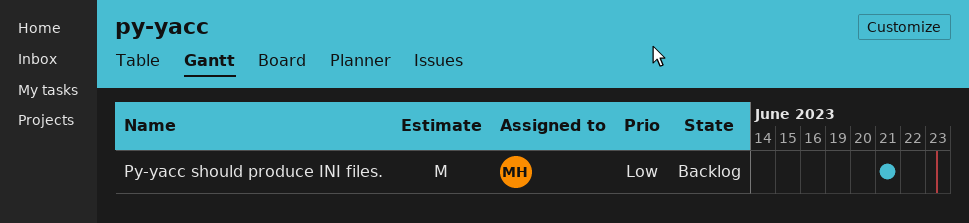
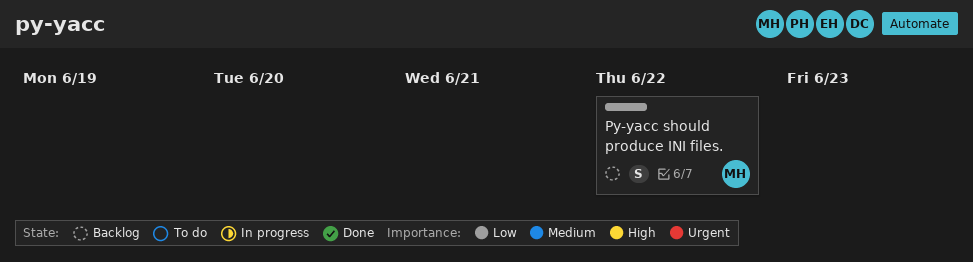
Py-yacc should produce INI files., estimate: M -> S
Py-yacc should produce INI files., due: Jun 21 -> Jun 22

